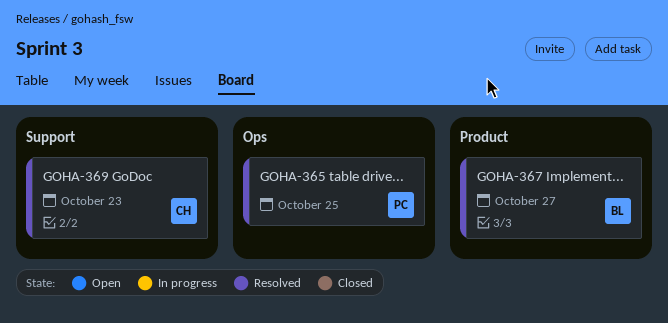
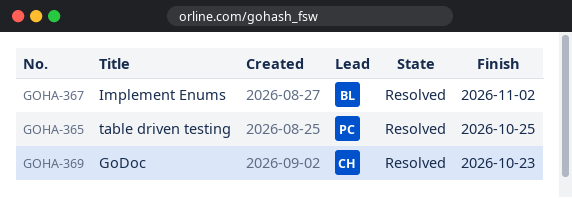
GOHA-367, due: Oct 27 -> Nov 2

